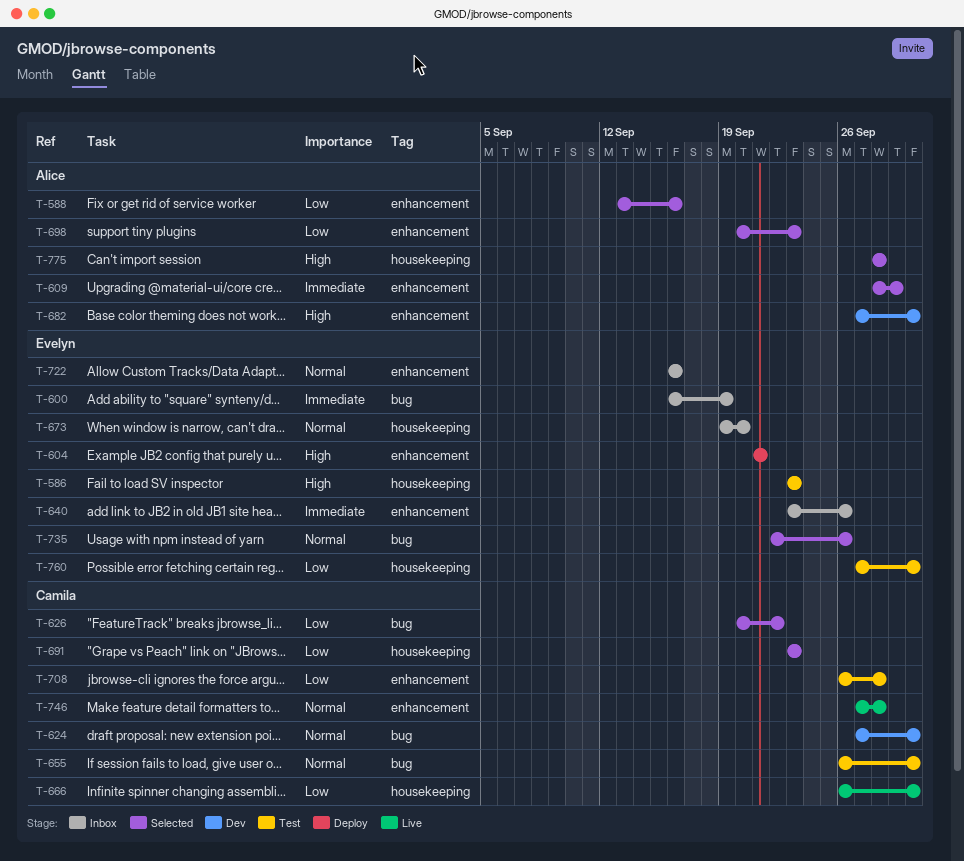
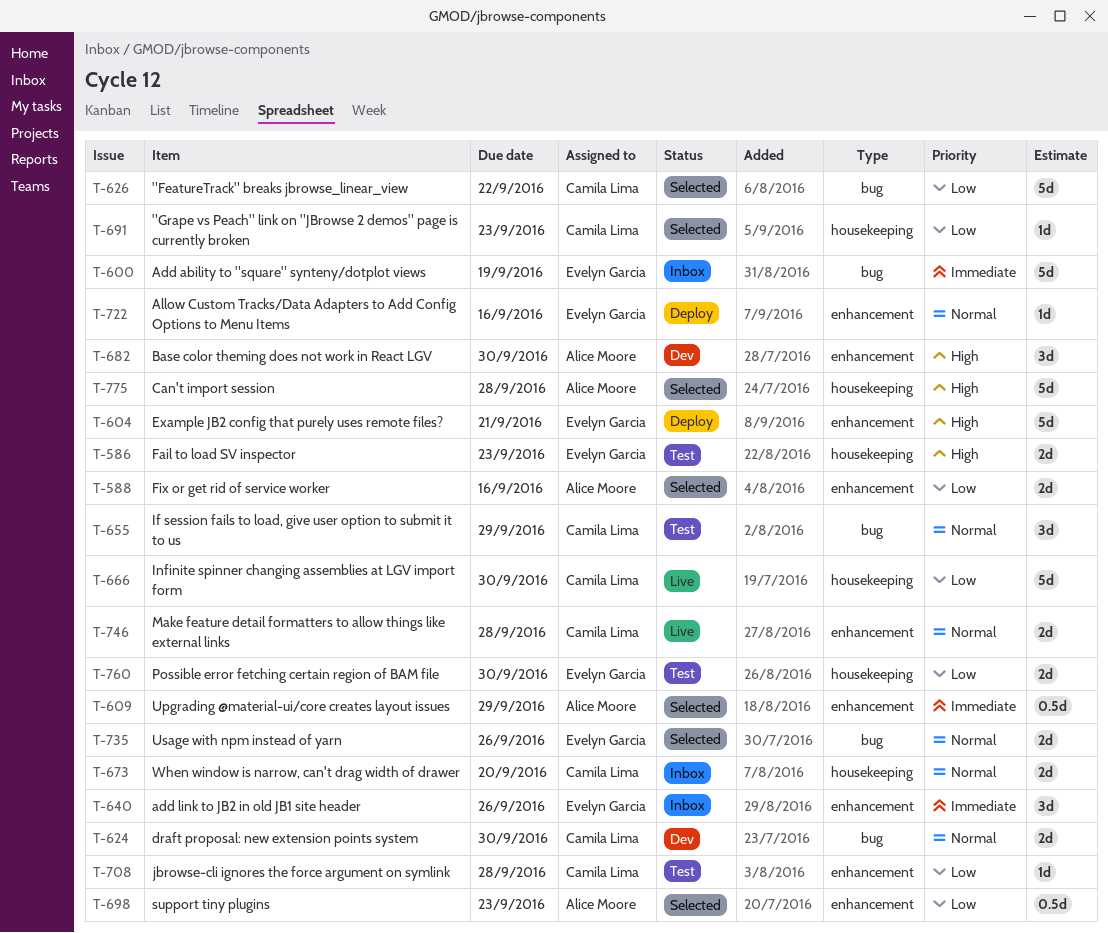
T-655, due: Sep 30 -> Sep 29
T-673, owner: Evelyn Garcia -> Camila Lima
T-722, status: Inbox -> Deploy

